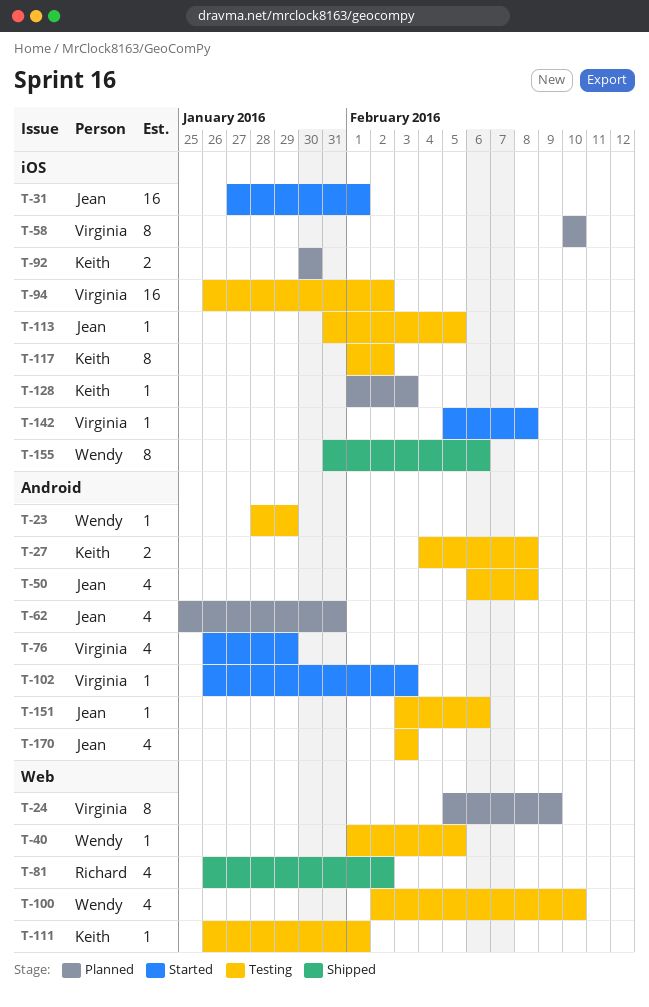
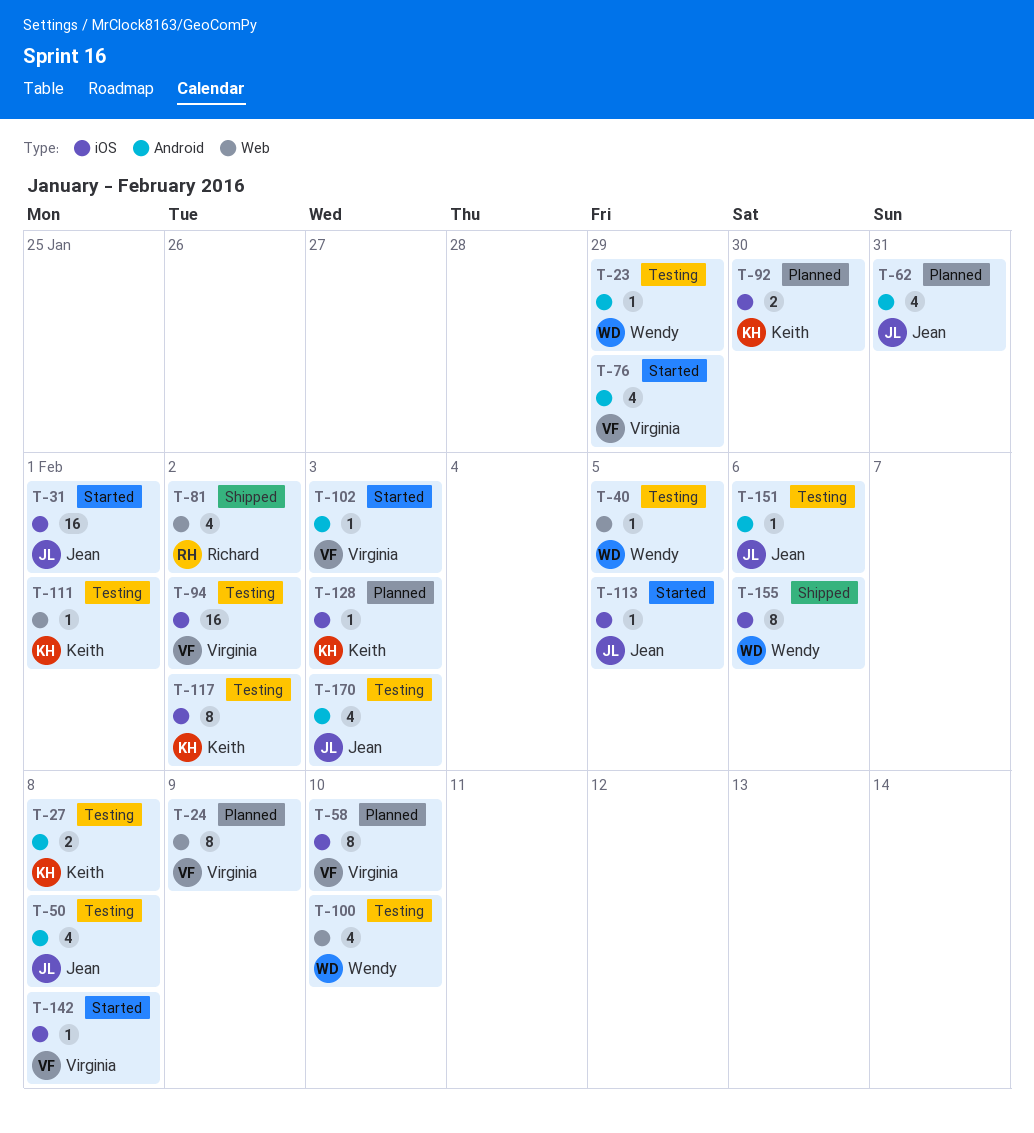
T-113, status: Testing -> Started

